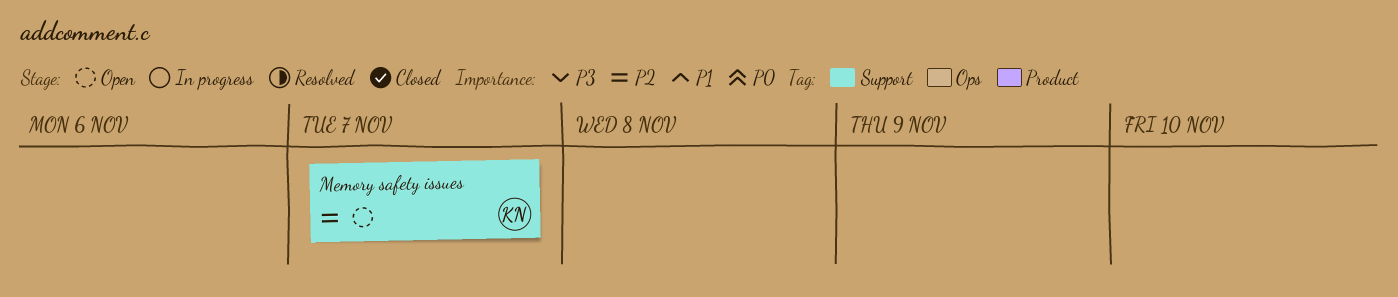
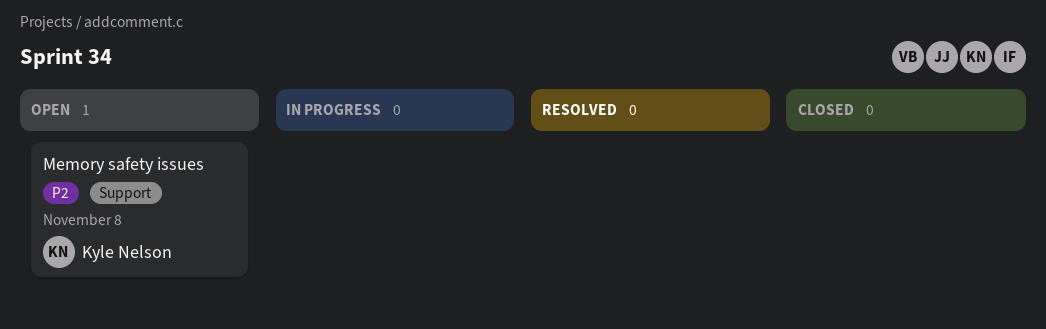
Memory safety issues, due: Nov 7 -> Nov 8

